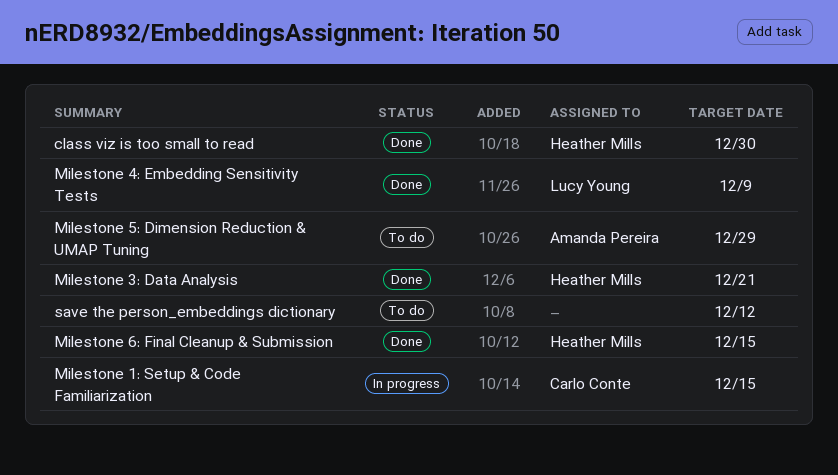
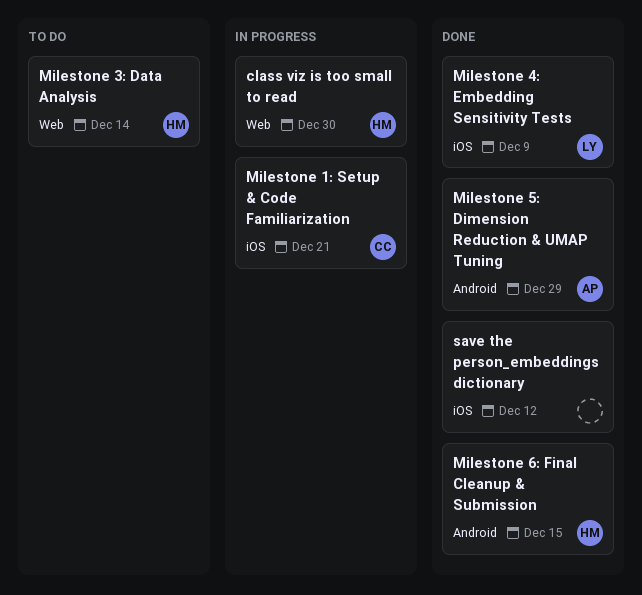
class viz is too small to read, status: Done -> In progress
Milestone 1: Setup & Code Familiarization, due: Dec 15 -> Dec 21
Milestone 3: Data Analysis, status: Done -> To do
Milestone 3: Data Analysis, due: Dec 21 -> Dec 14
Milestone 5: Dimension Reduction & UMAP Tuning, status: To do -> Done
save the person_embeddings dictionary, status: To do -> Done

